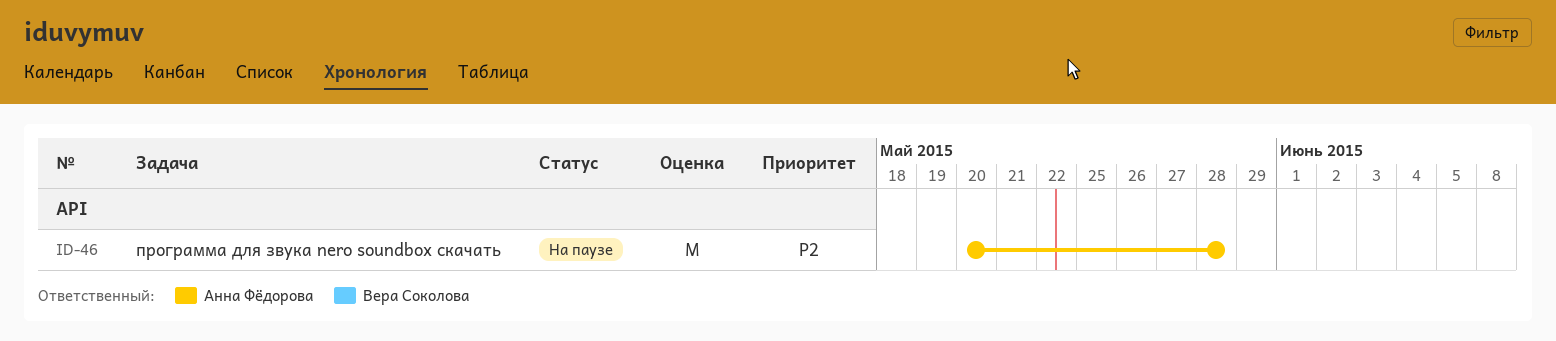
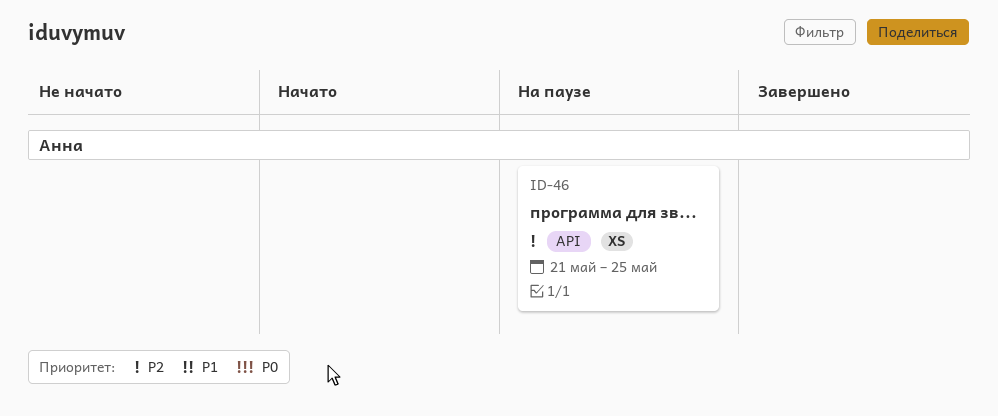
ID-46, estimate: M -> XS
ID-46, start: May 20 -> May 21
ID-46, due: May 28 -> May 25

